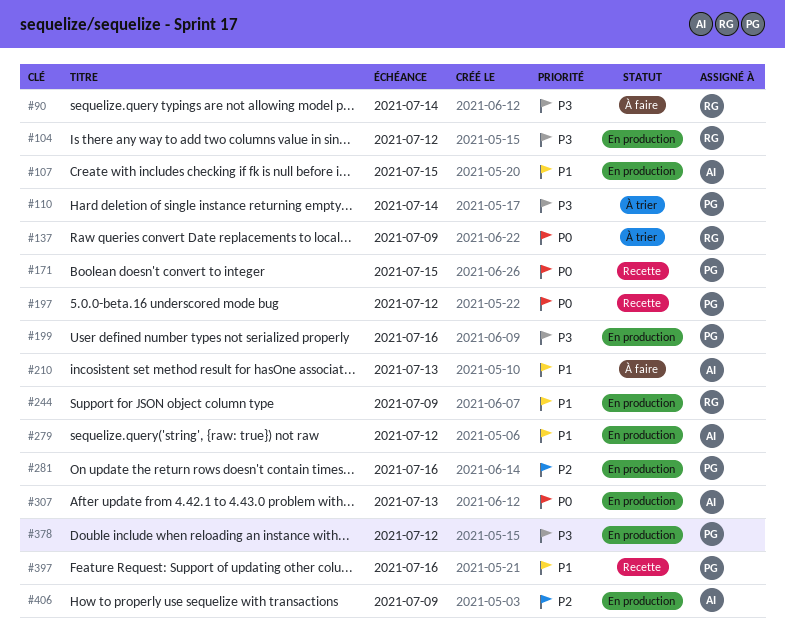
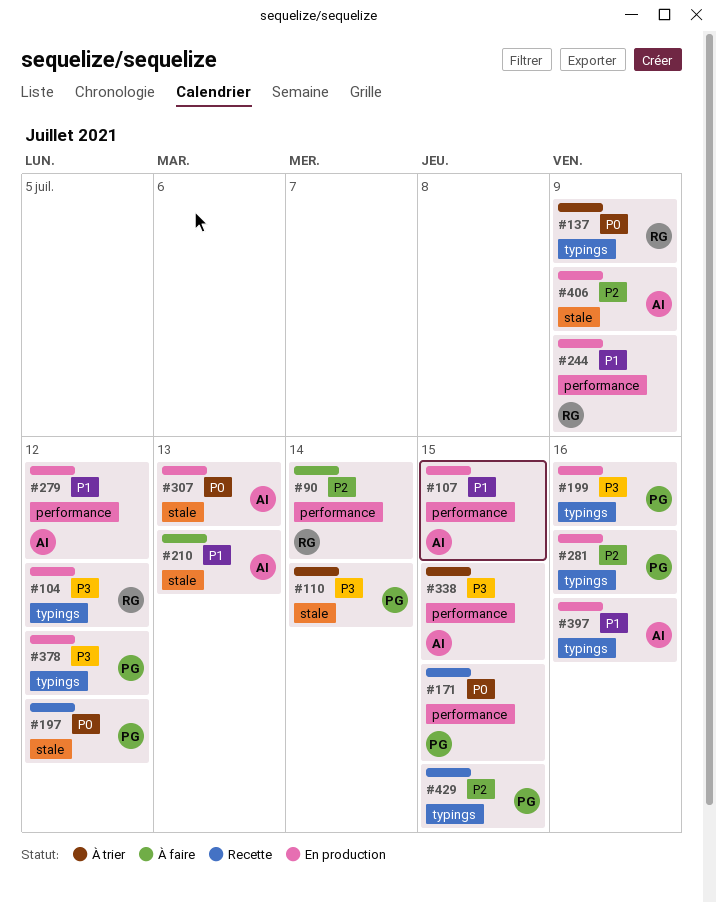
#90, priority: P3 -> P2
#338: none -> present
#397, status: Recette -> En production
#397, owner: PG -> AI
#429: none -> present

